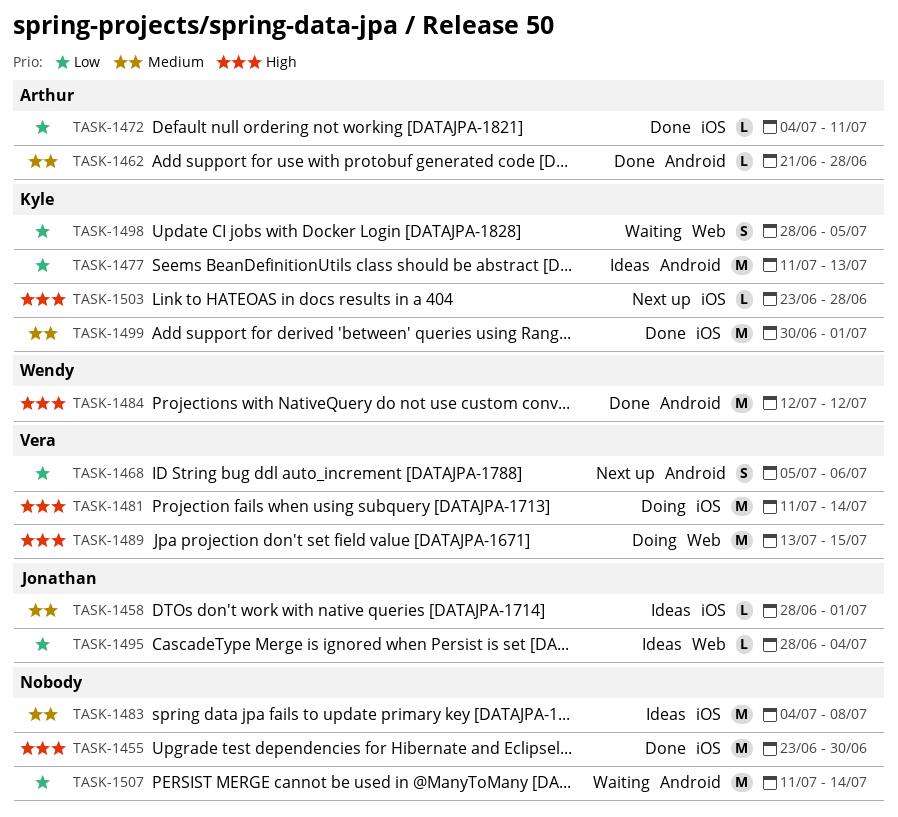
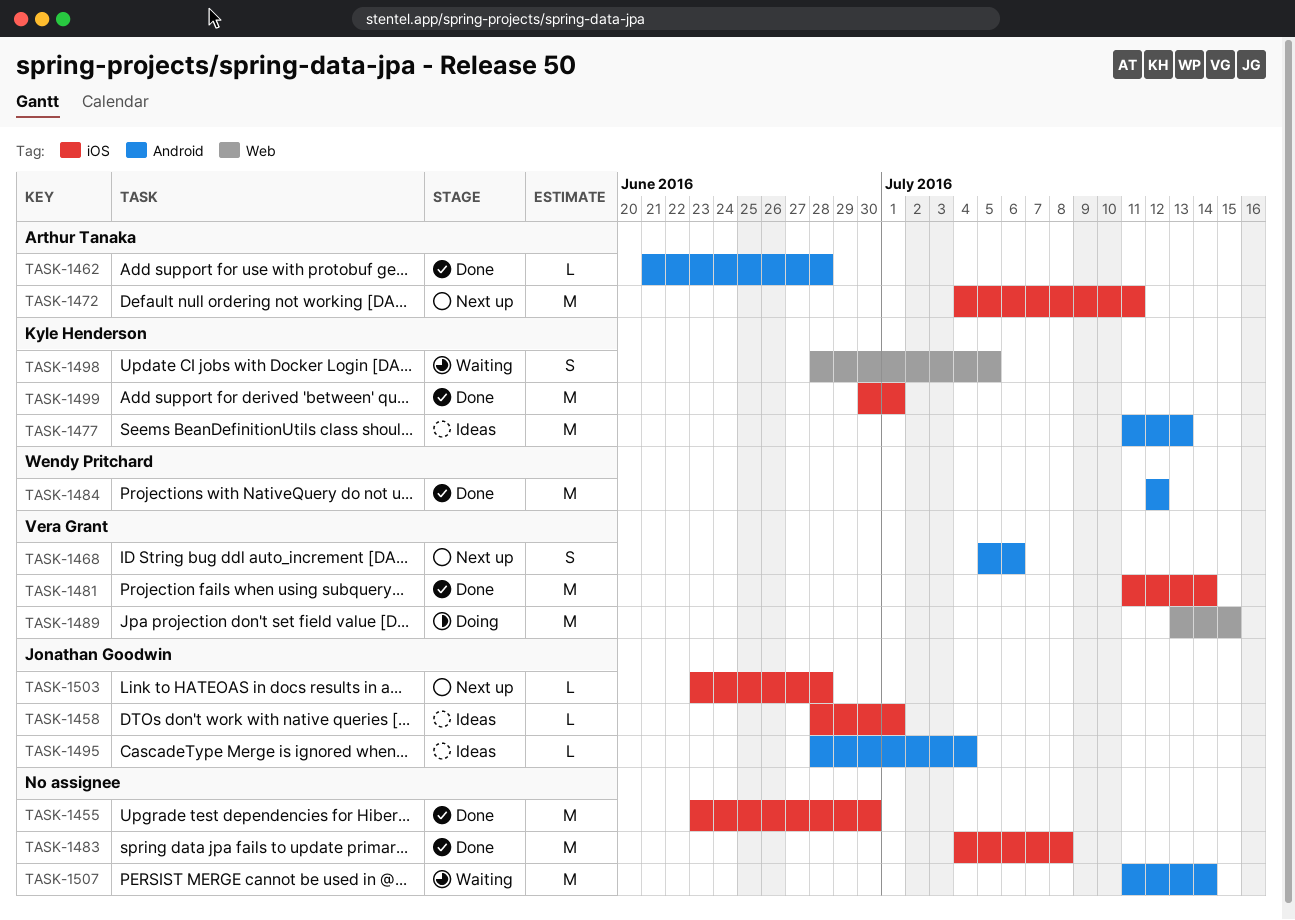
TASK-1472, status: Done -> Next up
TASK-1472, estimate: L -> M
TASK-1481, status: Doing -> Done
TASK-1483, status: Ideas -> Done
TASK-1495, label: Web -> Android
TASK-1503, owner: Kyle Henderson -> Jonathan Goodwin

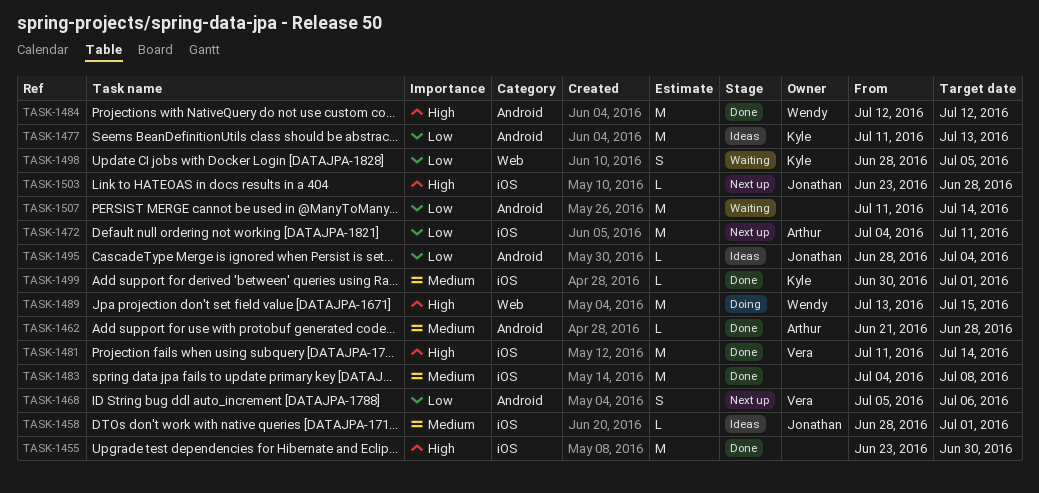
TASK-1489, owner: Vera Grant -> Wendy Pritchard
TASK-1499, estimate: M -> L

